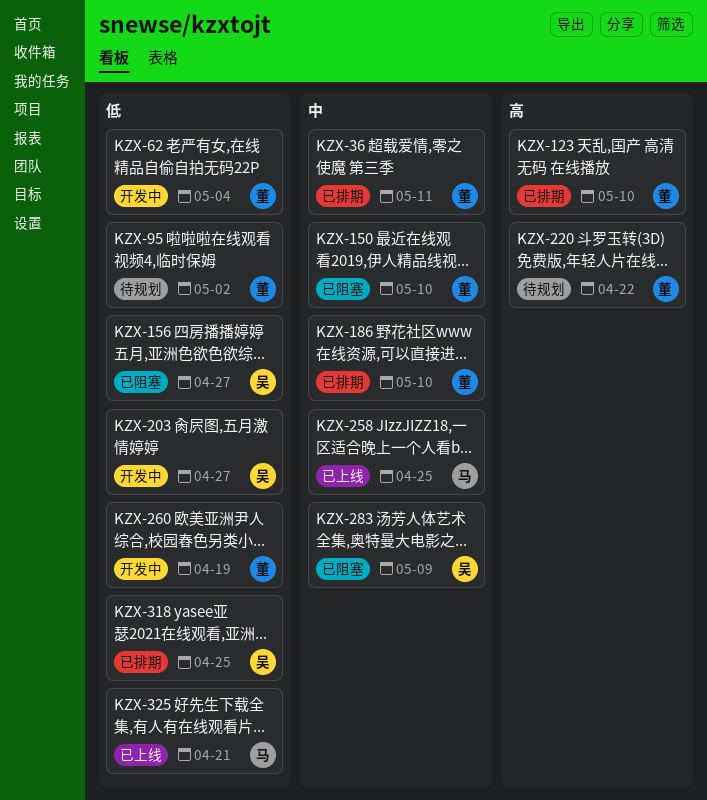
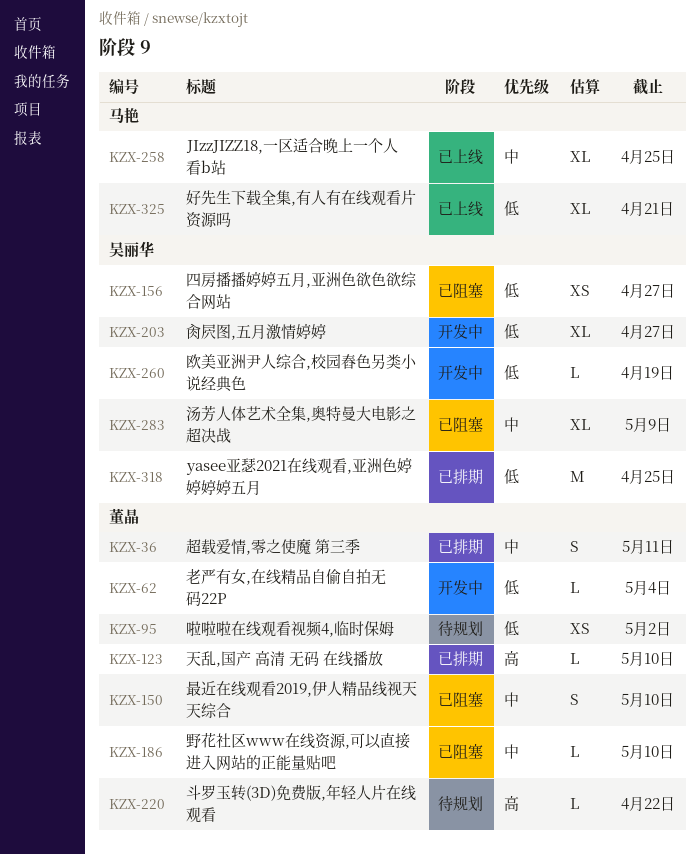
KZX-186, status: 已排期 -> 已阻塞
KZX-260, owner: 董晶 -> 吴丽华

